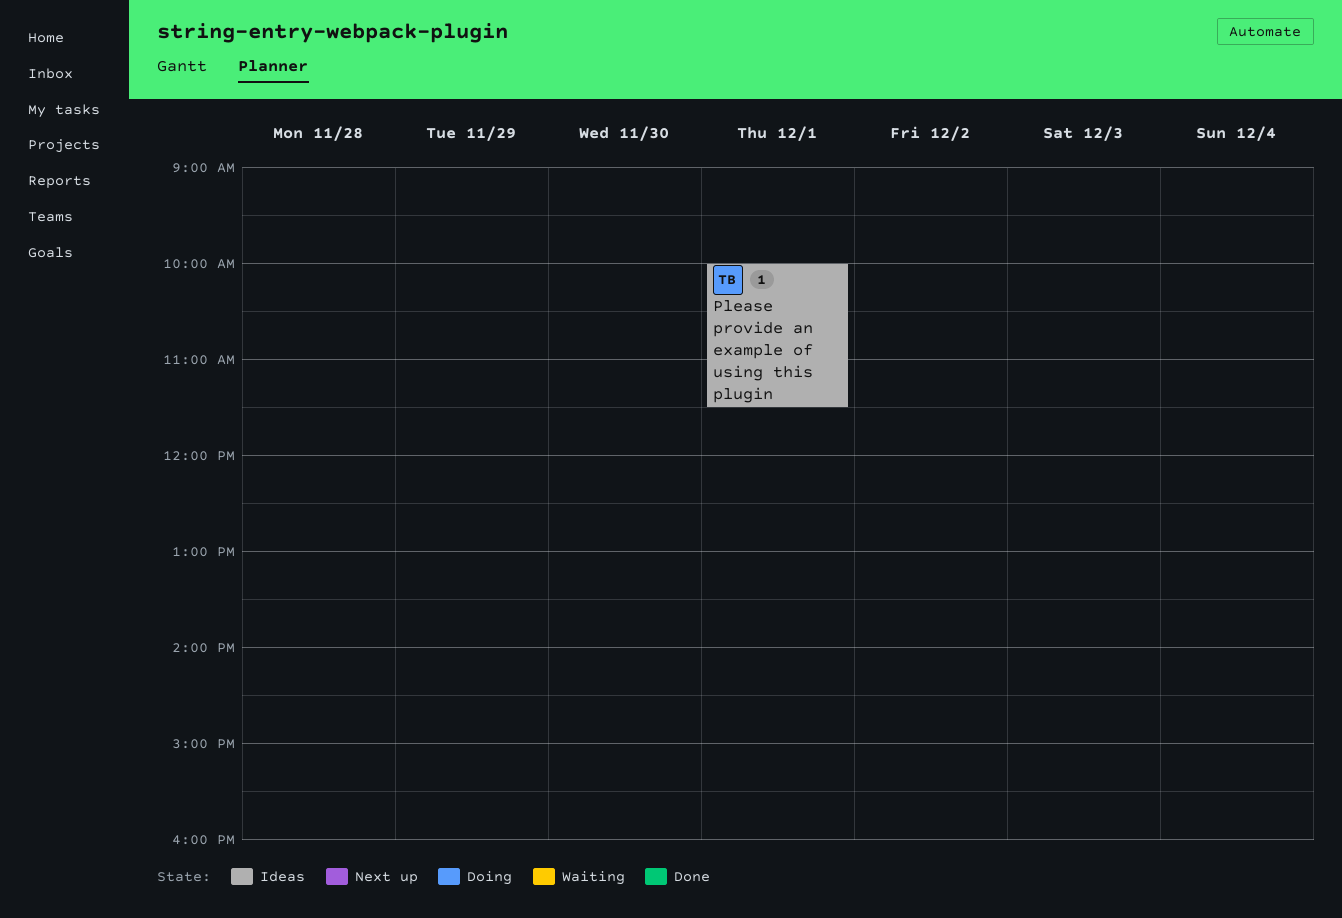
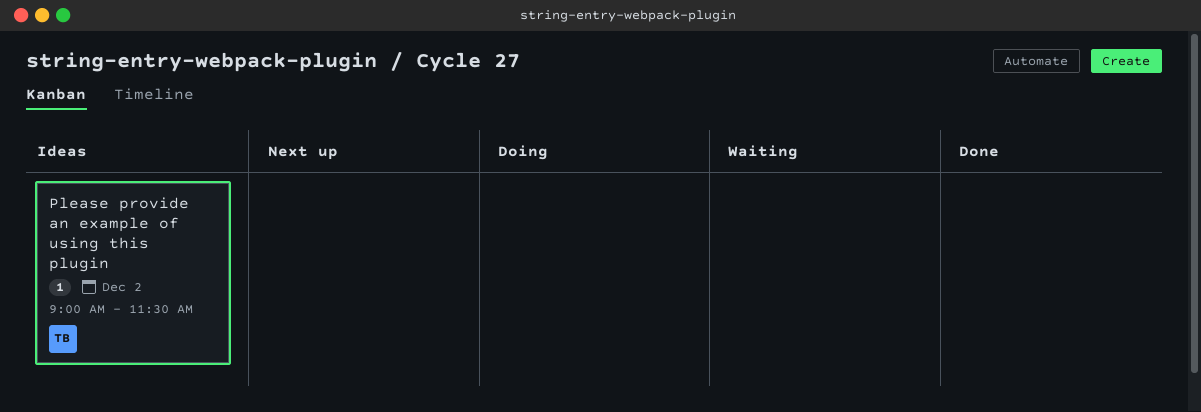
Please provide an example of using this plugin, day: Dec 1 -> Dec 2
Please provide an example of using this plugin, begins: 10:00 -> 09:00

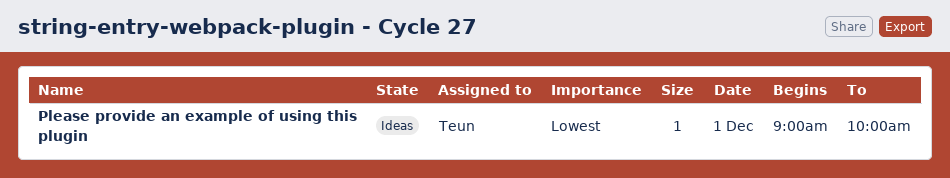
Please provide an example of using this plugin, day: Dec 2 -> Dec 1
Please provide an example of using this plugin, ends: 11:30 -> 10:00

